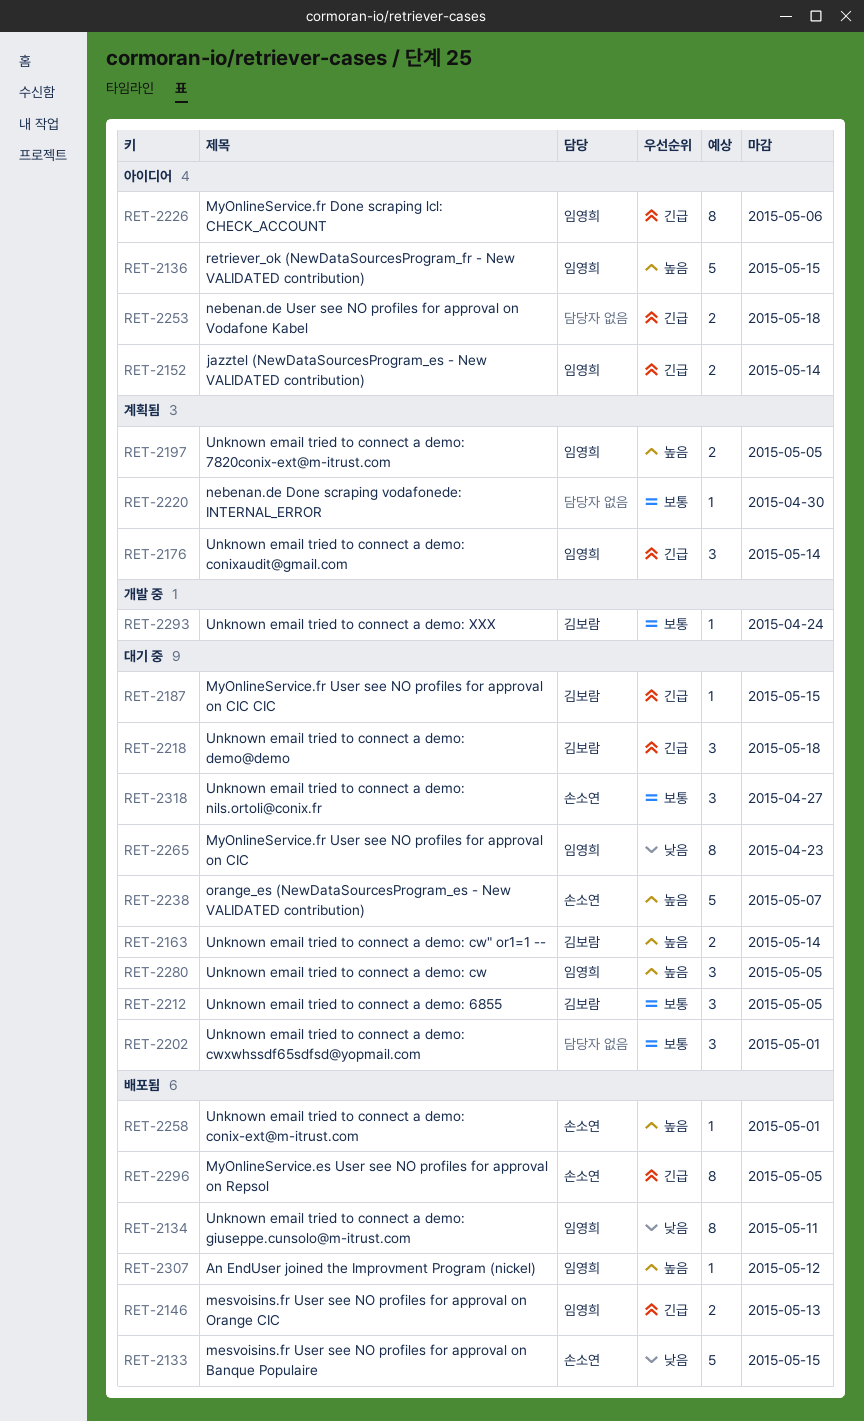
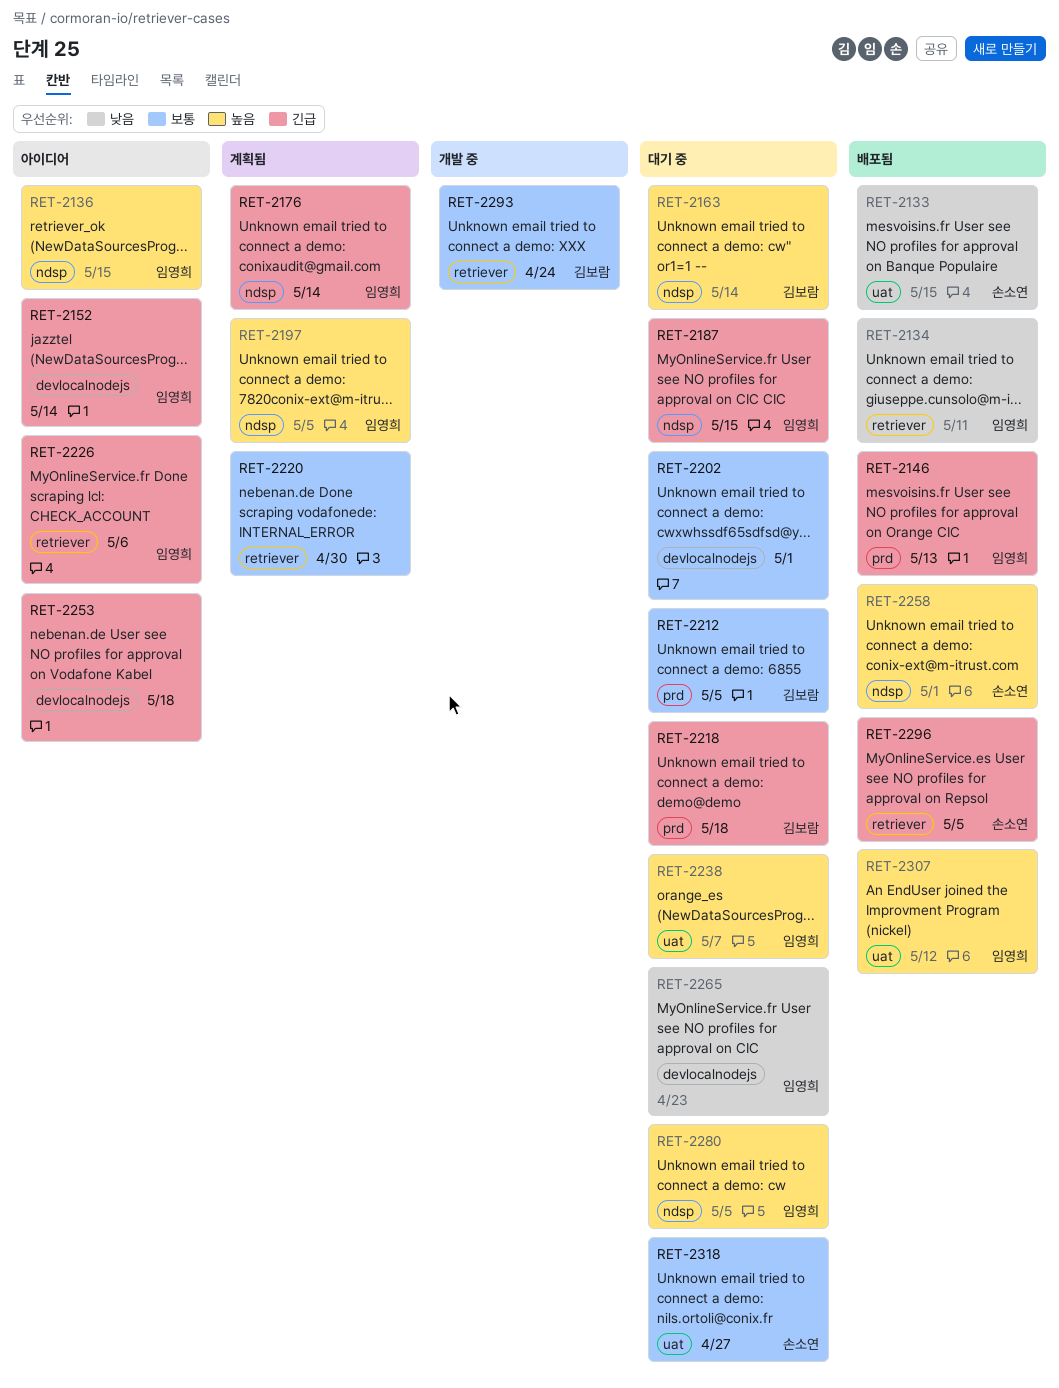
RET-2187, owner: 김보람 -> 임영희
RET-2238, owner: 손소연 -> 임영희

